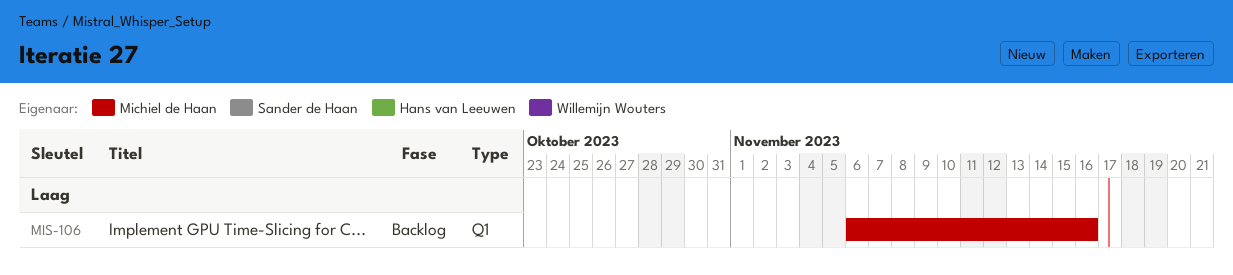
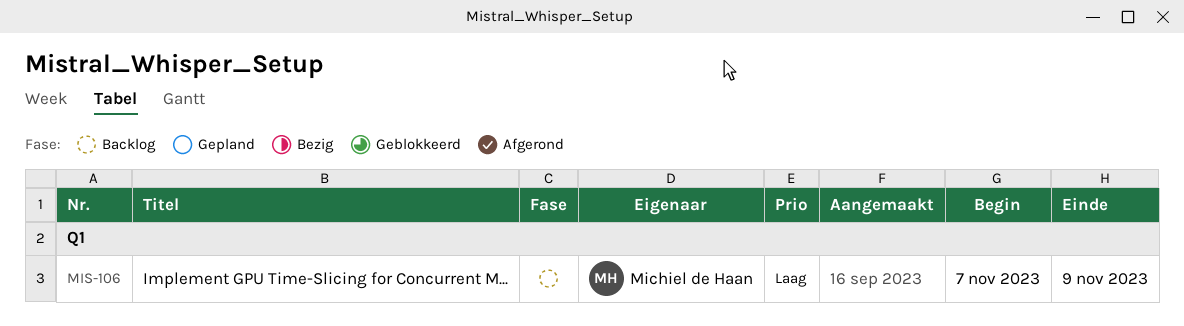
MIS-106, start: Nov 6 -> Nov 7
MIS-106, due: Nov 16 -> Nov 9

